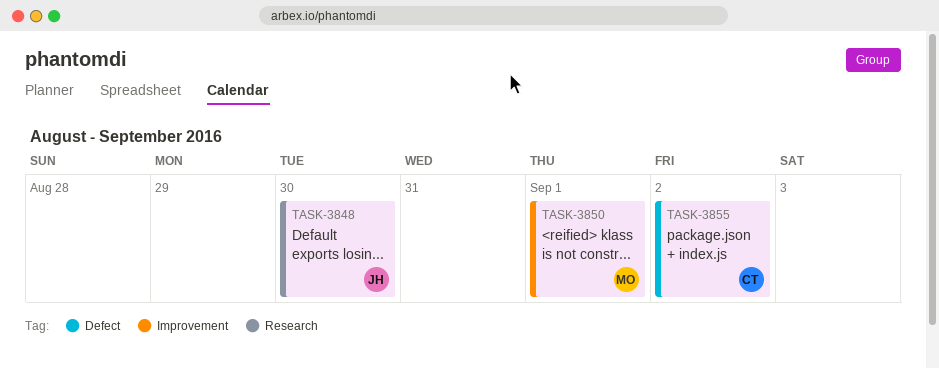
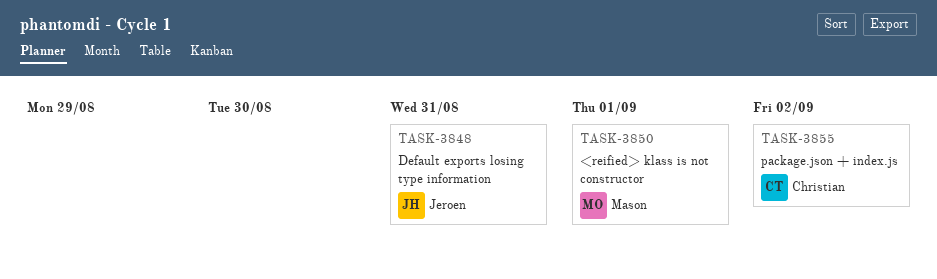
TASK-3848, due: Aug 30 -> Aug 31

